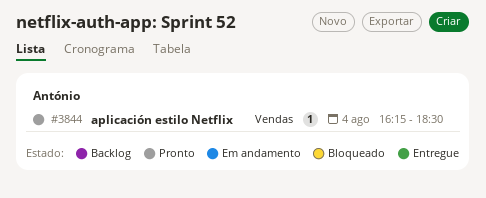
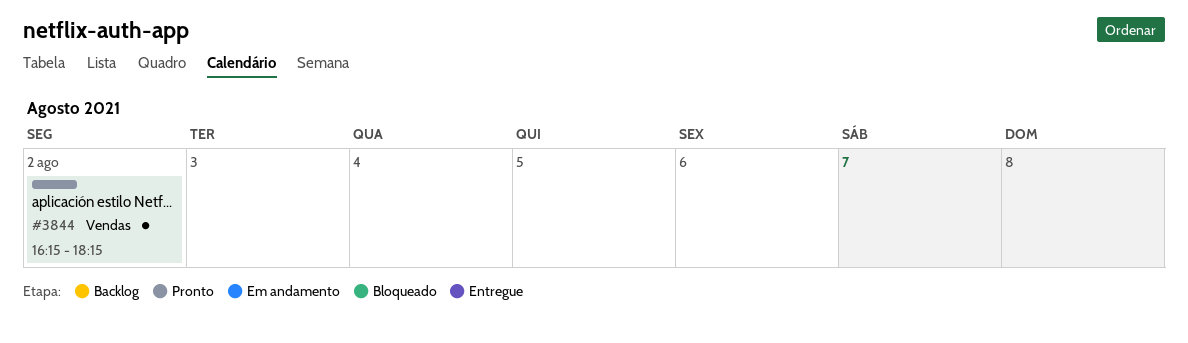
#3844, day: Aug 4 -> Aug 2
#3844, ends: 18:30 -> 18:15

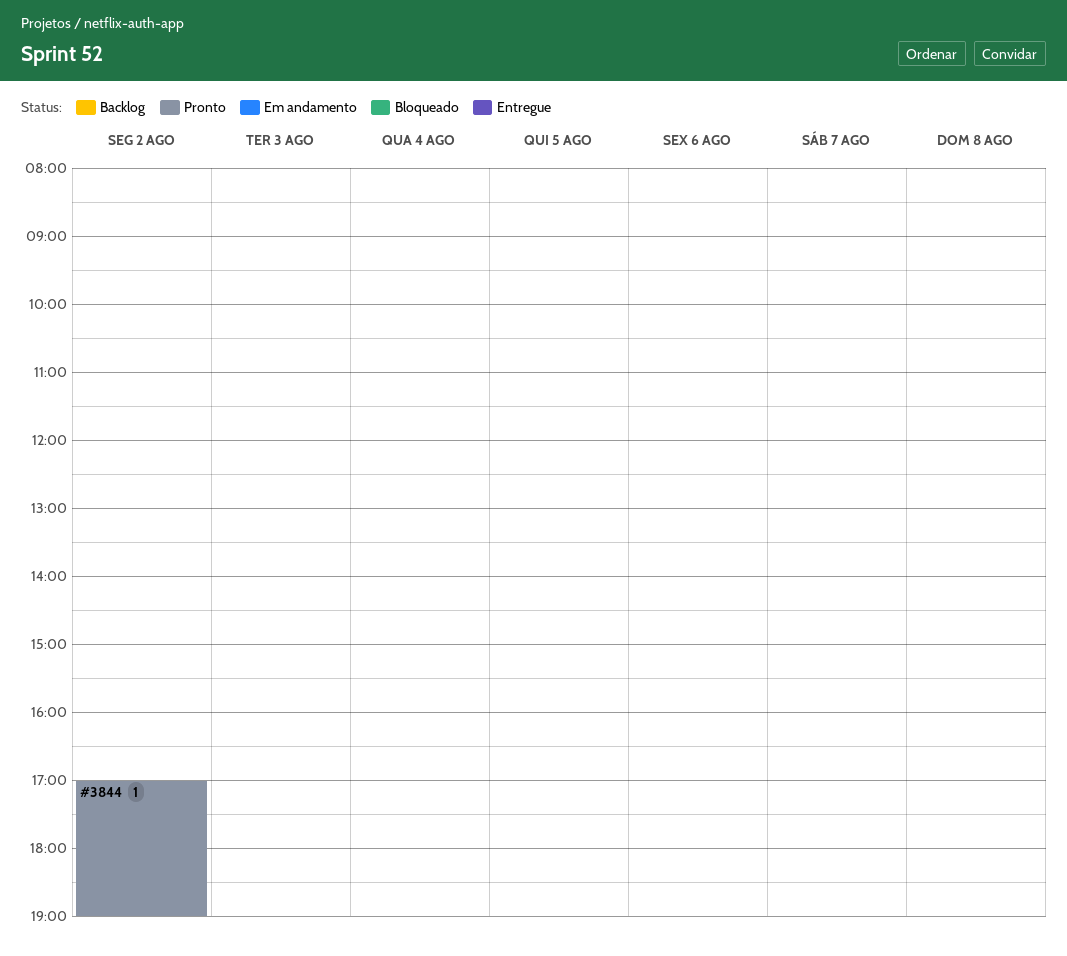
#3844, begins: 16:15 -> 17:00
#3844, ends: 18:15 -> 19:00

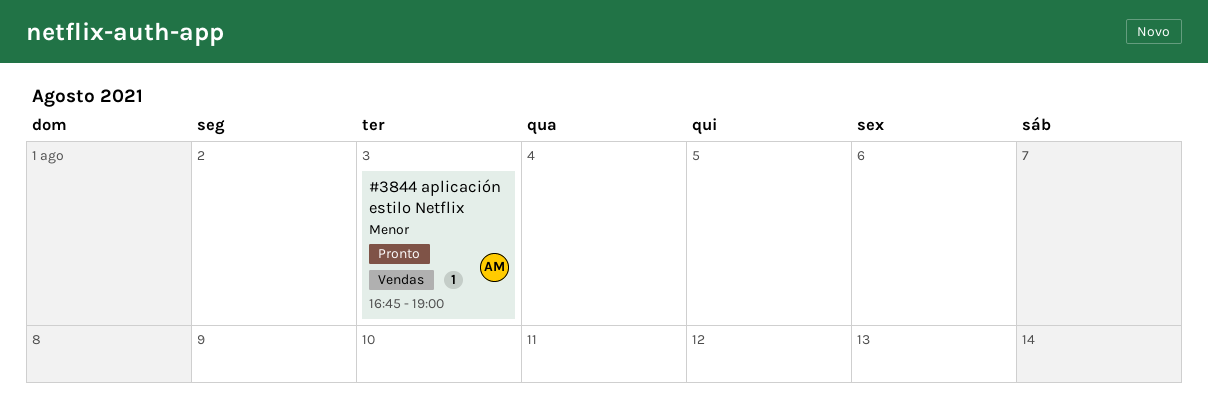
#3844, day: Aug 2 -> Aug 3
#3844, begins: 17:00 -> 16:45

